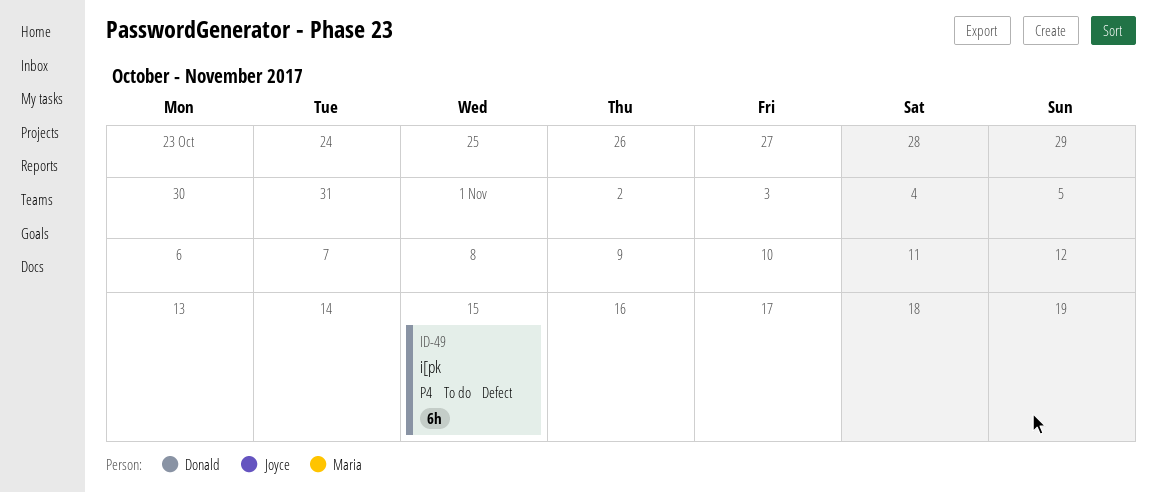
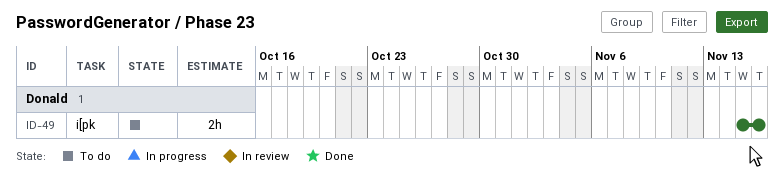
ID-49, estimate: 6h -> 2h
ID-49, due: Nov 15 -> Nov 16

